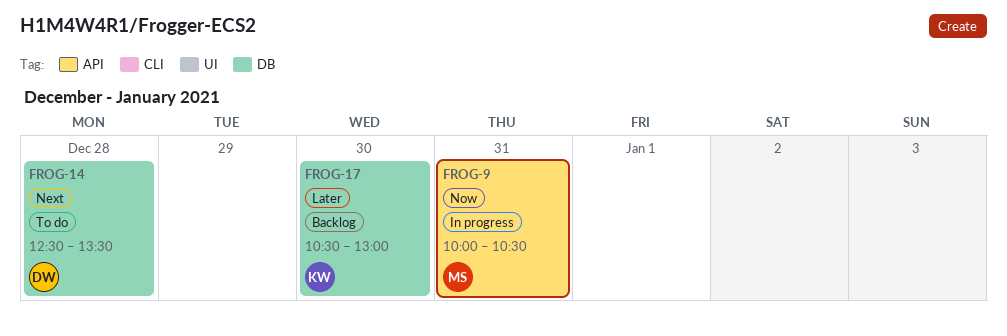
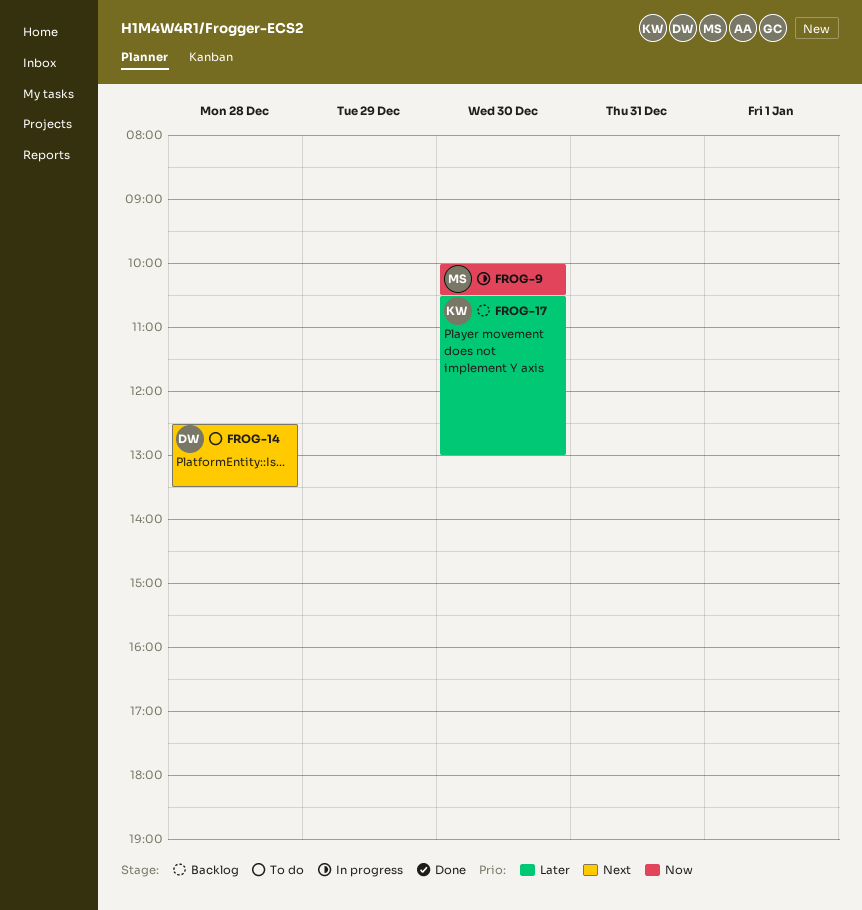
FROG-9, day: Dec 31 -> Dec 30

